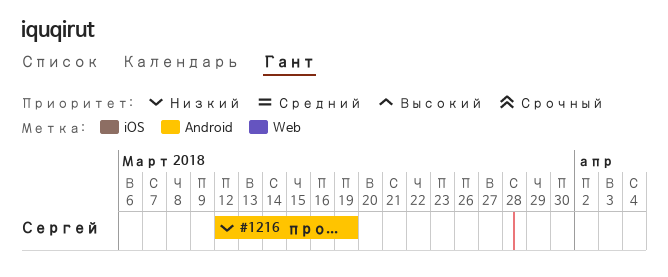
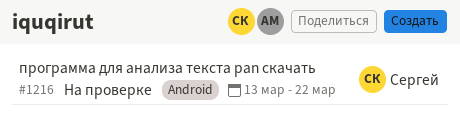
#1216, start: Mar 12 -> Mar 13
#1216, due: Mar 19 -> Mar 22

